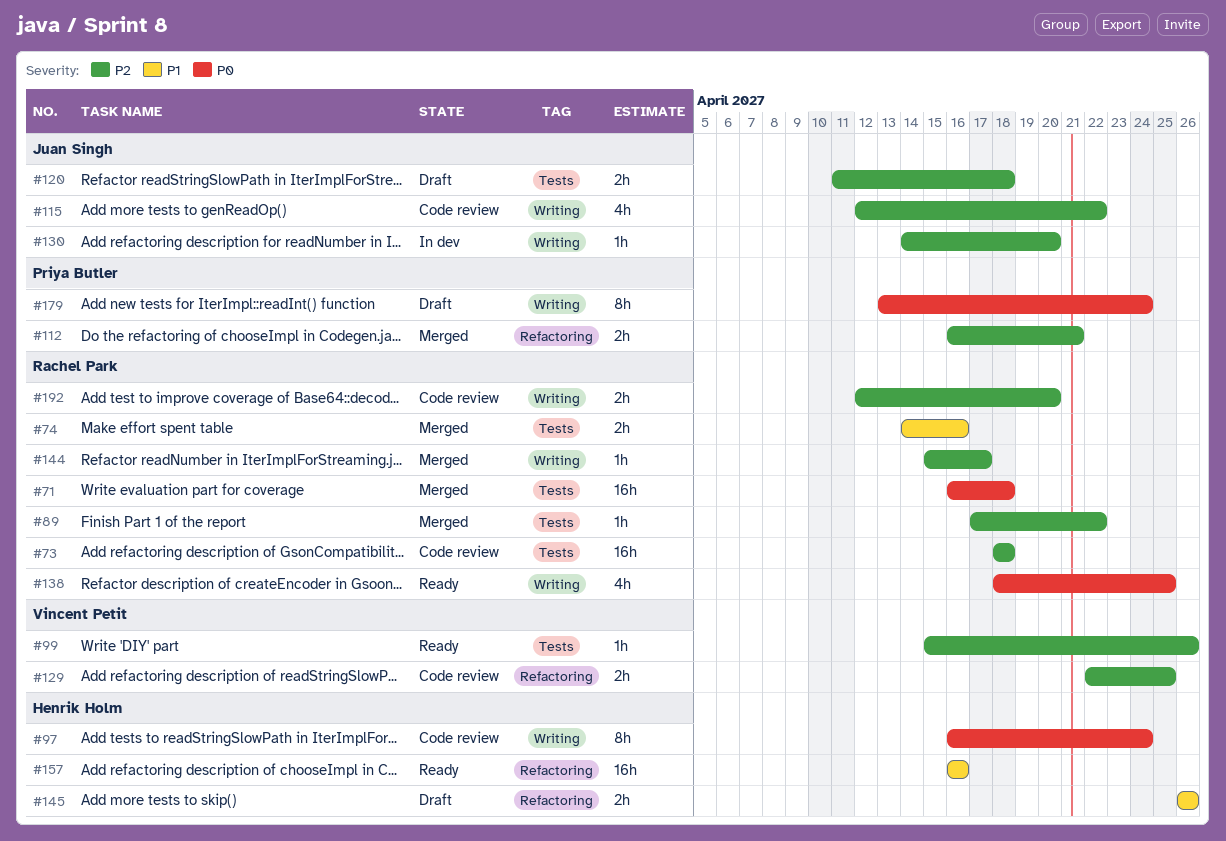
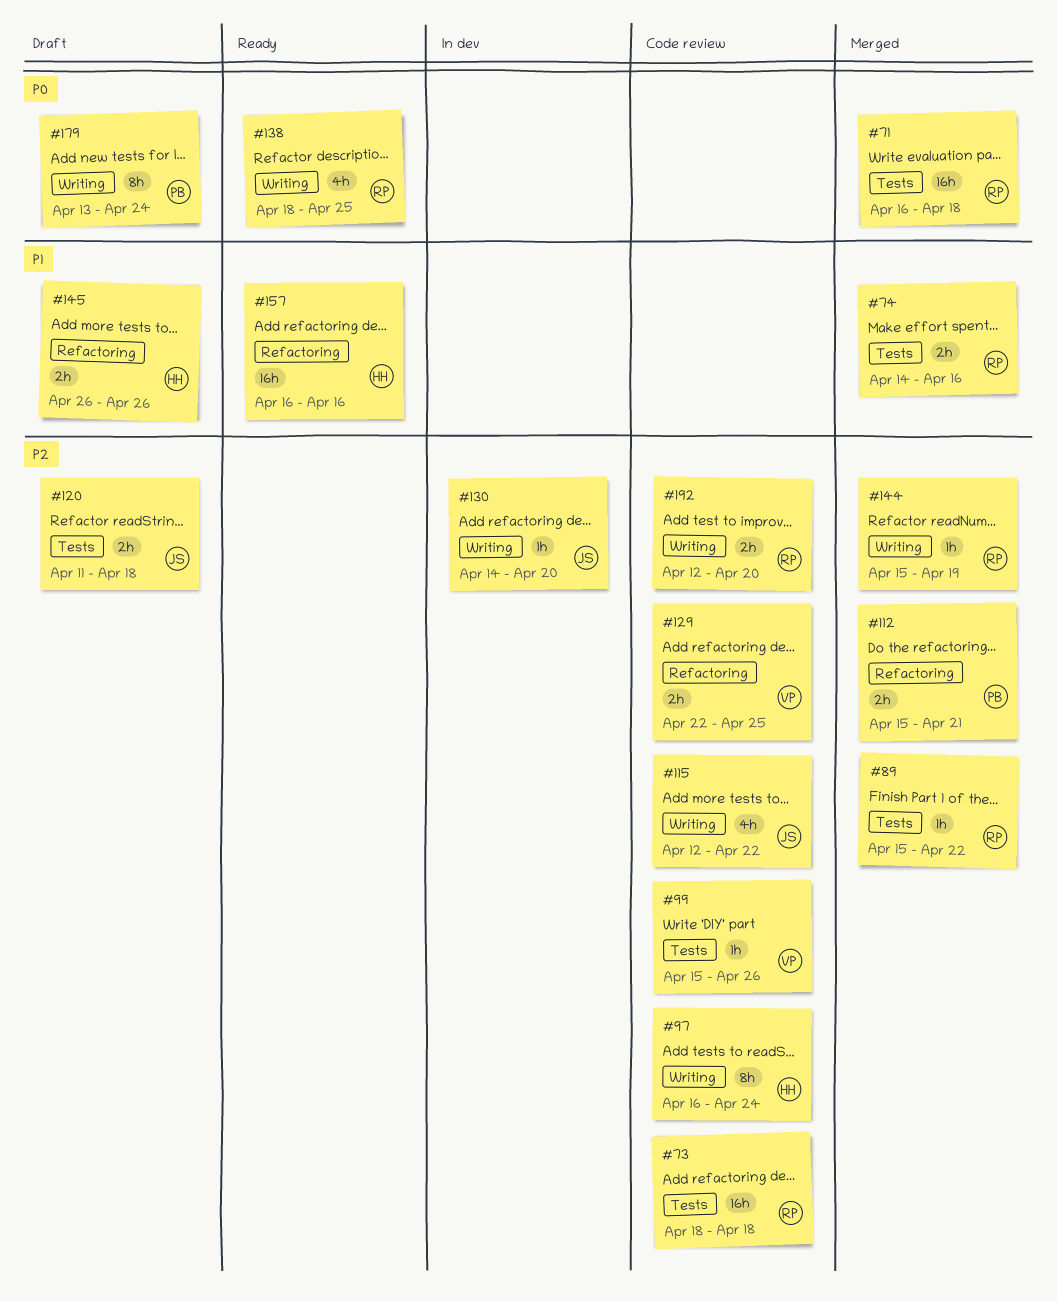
#89, start: Apr 17 -> Apr 15
#97, priority: P0 -> P2
#99, status: Ready -> Code review
#112, start: Apr 16 -> Apr 15
#144, due: Apr 17 -> Apr 19

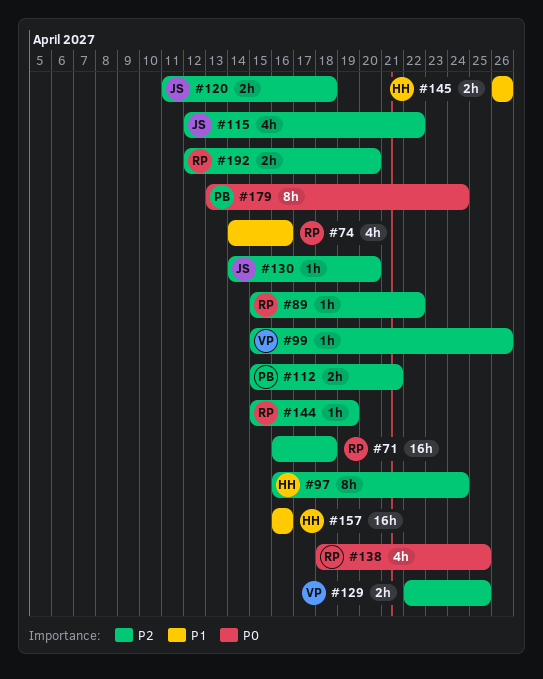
#71, priority: P0 -> P2
#73: present -> none
#74, estimate: 2h -> 4h

